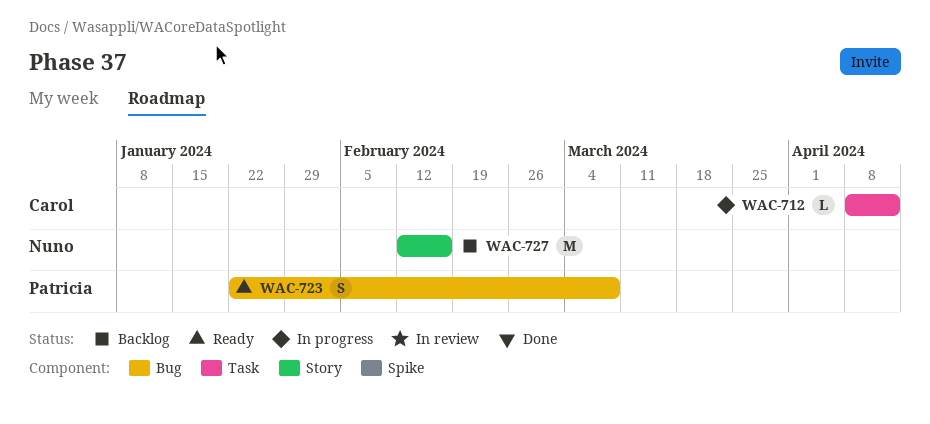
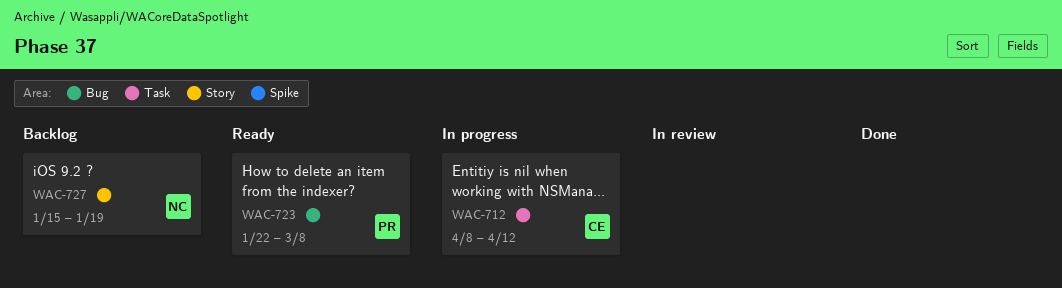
WAC-727, start: Feb 12 -> Jan 15
WAC-727, due: Feb 16 -> Jan 19

